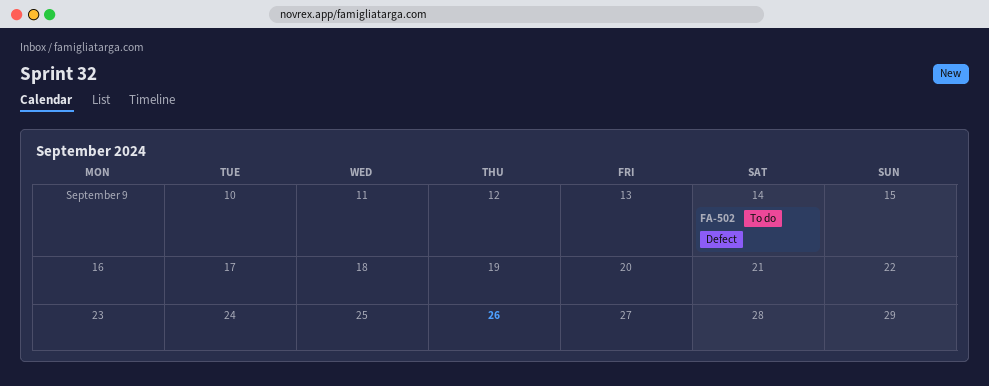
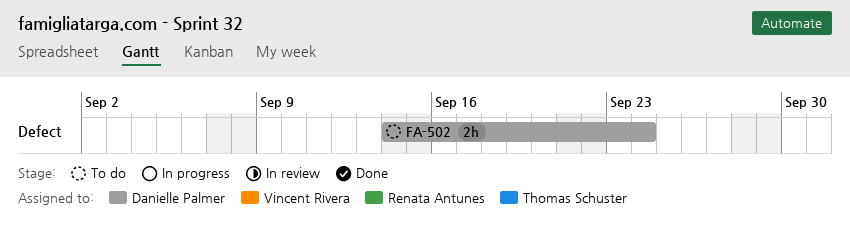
FA-502, due: Sep 14 -> Sep 24

